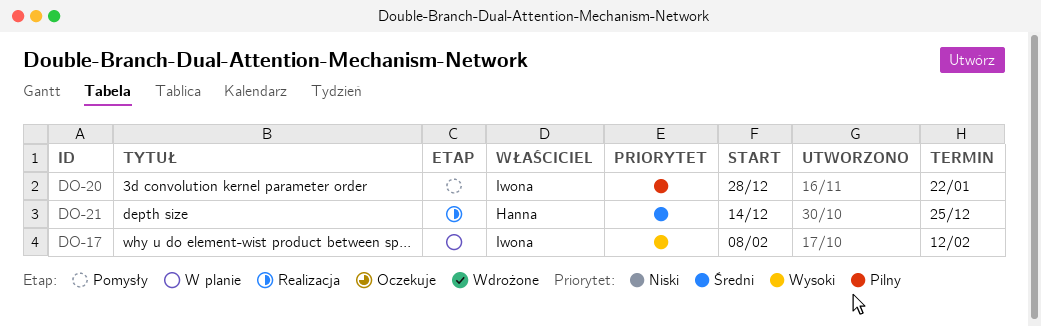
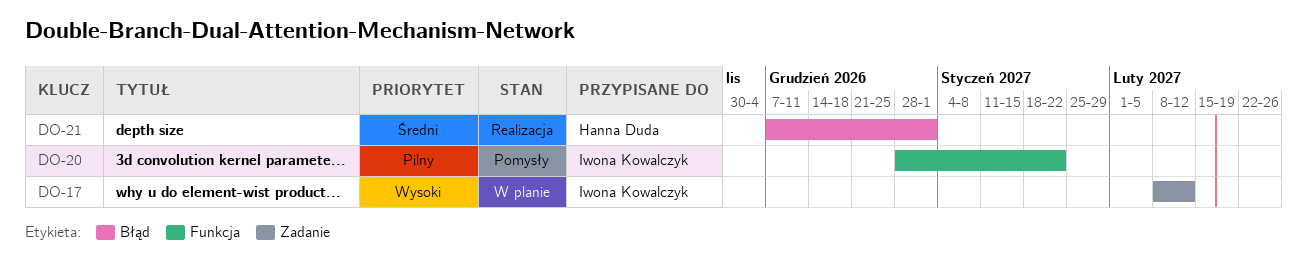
DO-21, start: Dec 14 -> Dec 7
DO-21, due: Dec 25 -> Jan 1

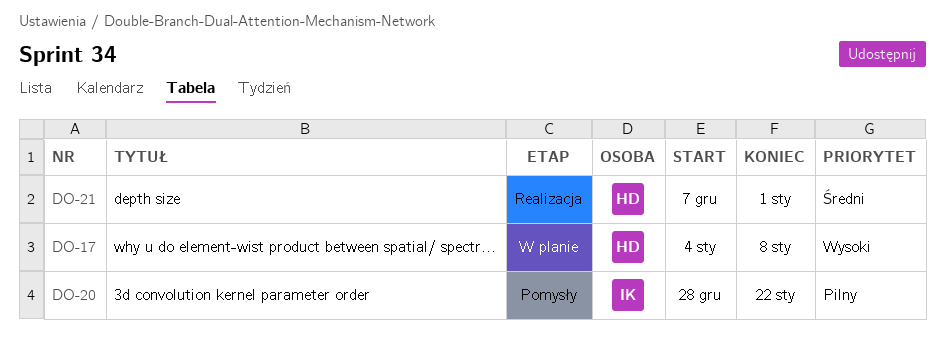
DO-17, owner: Iwona Kowalczyk -> Hanna Duda
DO-17, start: Feb 8 -> Jan 4
DO-17, due: Feb 12 -> Jan 8

